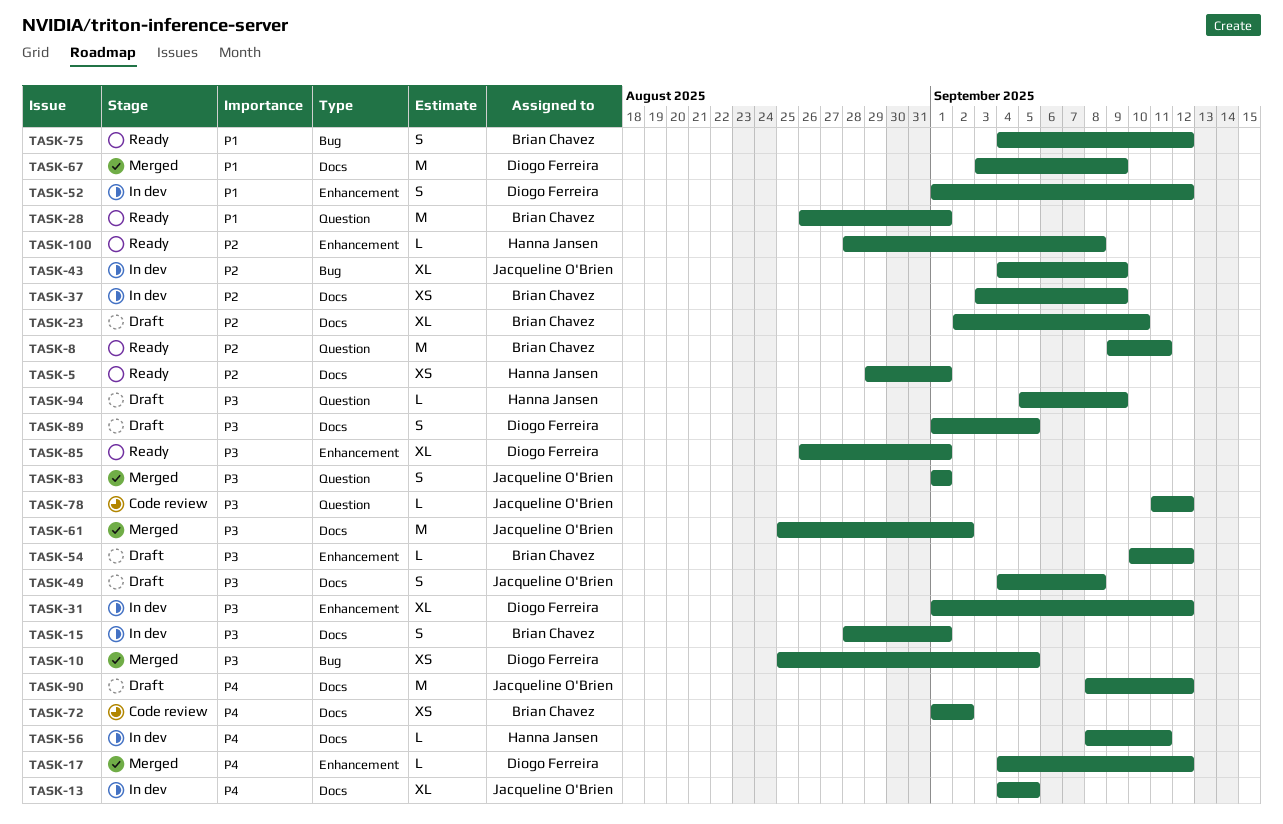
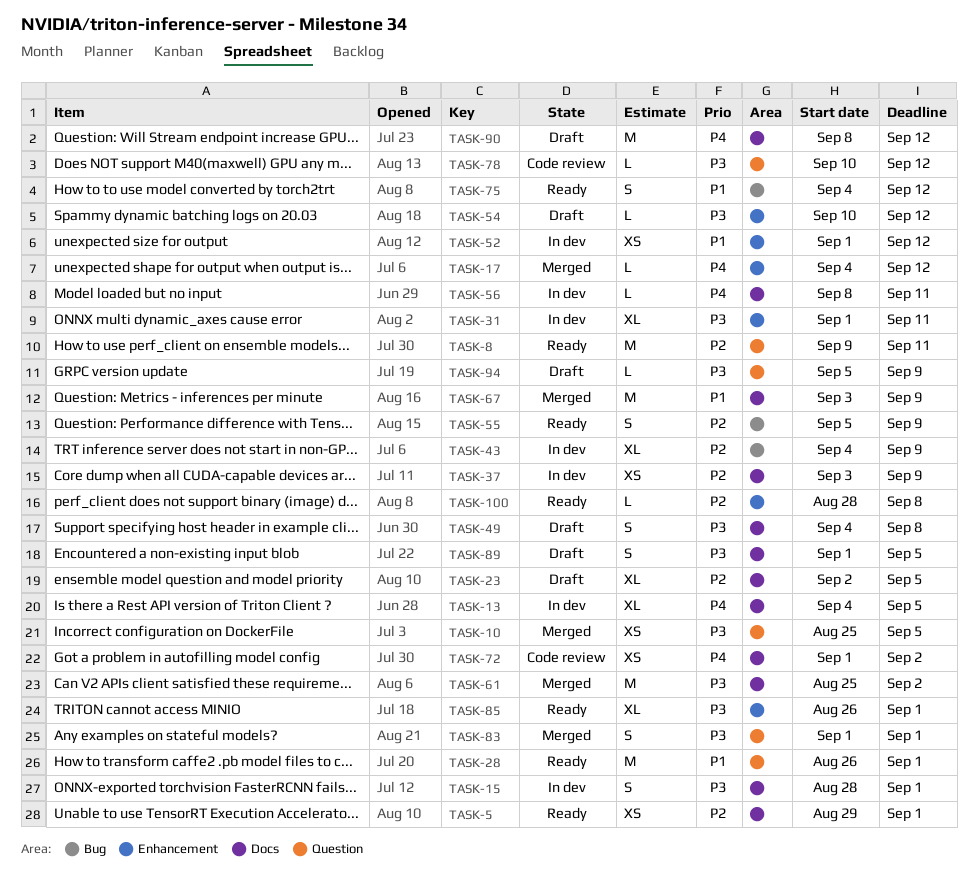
TASK-10, label: Bug -> Question
TASK-23, due: Sep 10 -> Sep 5
TASK-31, due: Sep 12 -> Sep 11
TASK-52, estimate: S -> XS
TASK-55: none -> present
TASK-78, start: Sep 11 -> Sep 10

